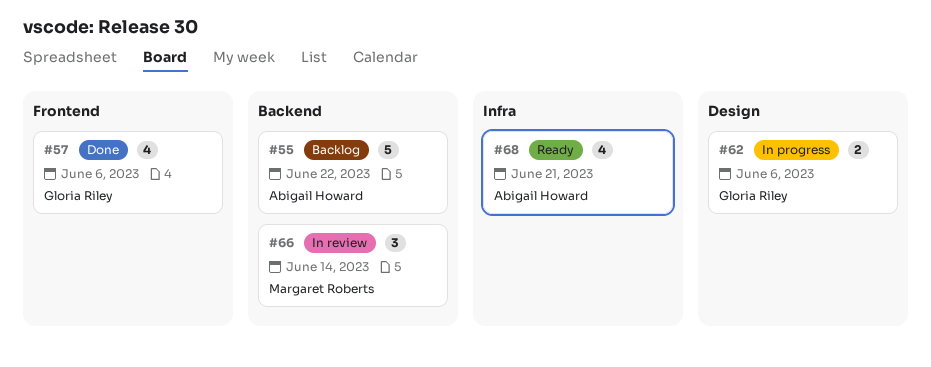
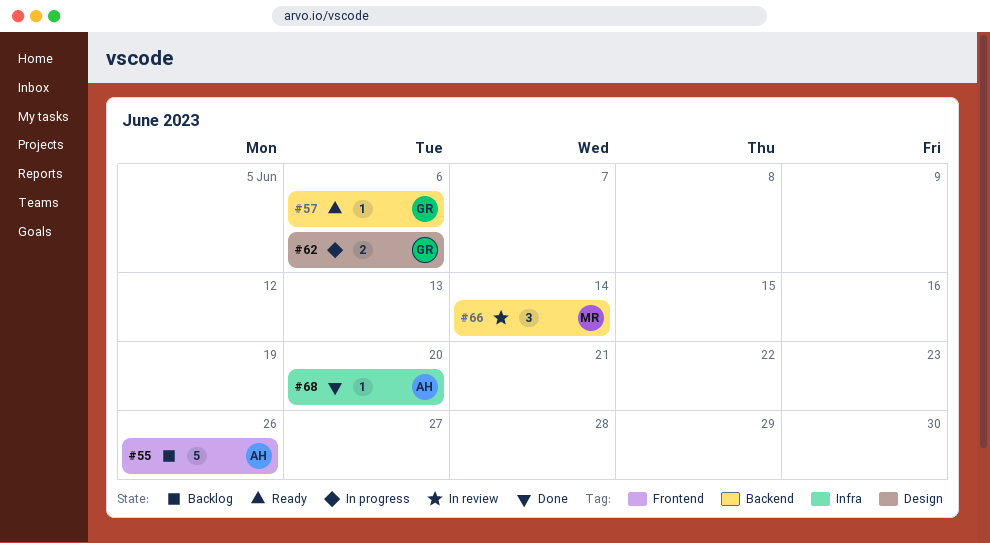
#55, label: Backend -> Frontend
#55, due: Jun 22 -> Jun 26
#57, status: Done -> Ready
#57, label: Frontend -> Backend
#57, estimate: 4 -> 1
#68, status: Ready -> Done
#68, estimate: 4 -> 1
#68, due: Jun 21 -> Jun 20

